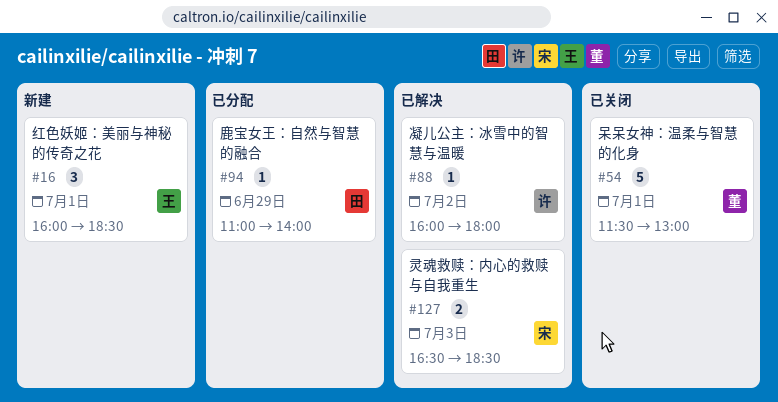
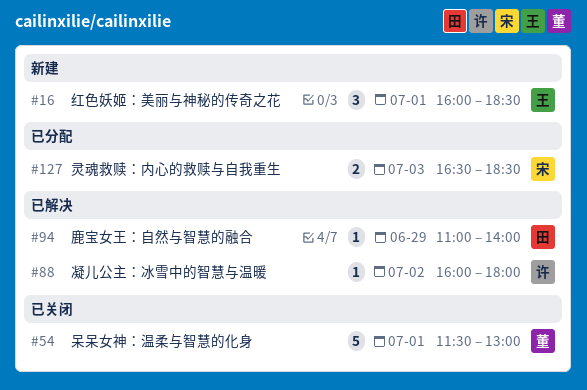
#94, status: 已分配 -> 已解决
#127, status: 已解决 -> 已分配

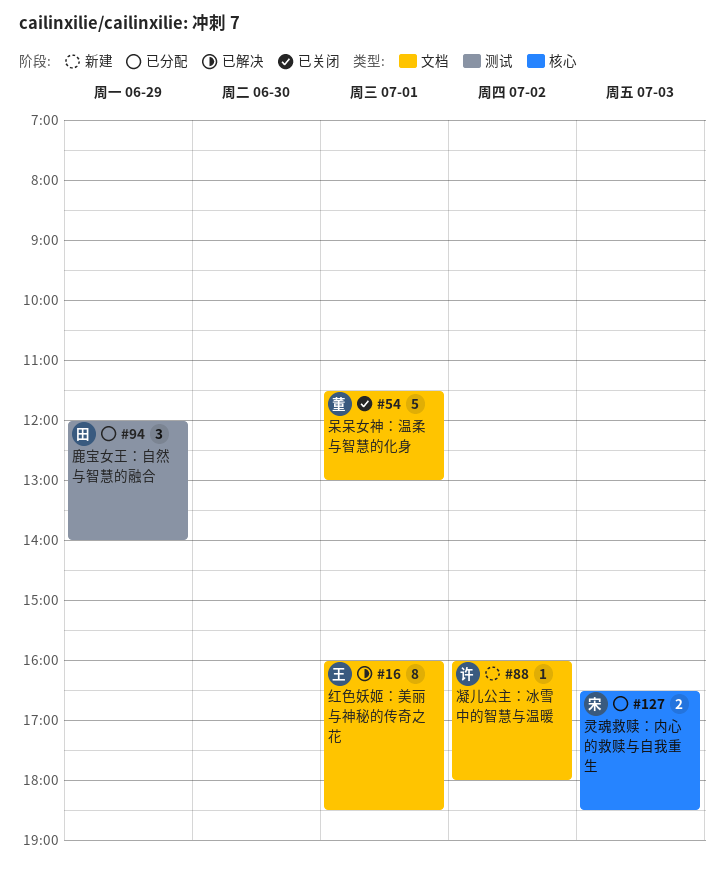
#16, status: 新建 -> 已解决
#16, estimate: 3 -> 8
#88, status: 已解决 -> 新建
#94, status: 已解决 -> 已分配
#94, estimate: 1 -> 3
#94, begins: 11:00 -> 12:00

